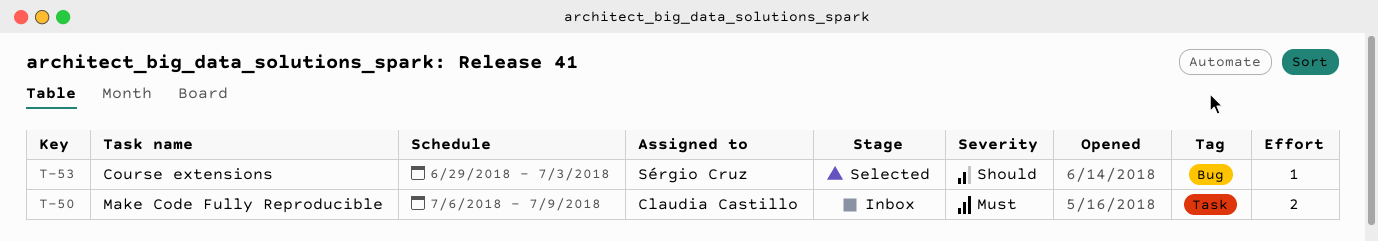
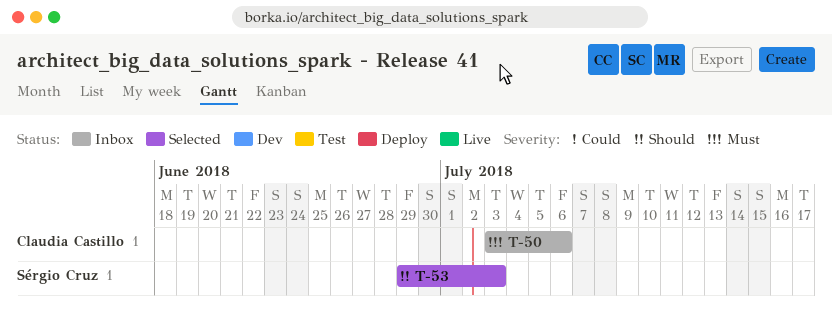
T-50, start: Jul 6 -> Jul 3
T-50, due: Jul 9 -> Jul 6

